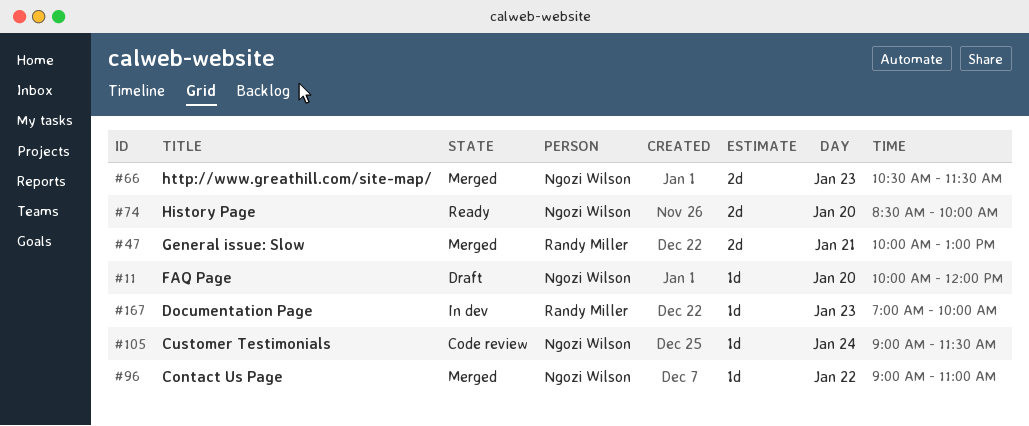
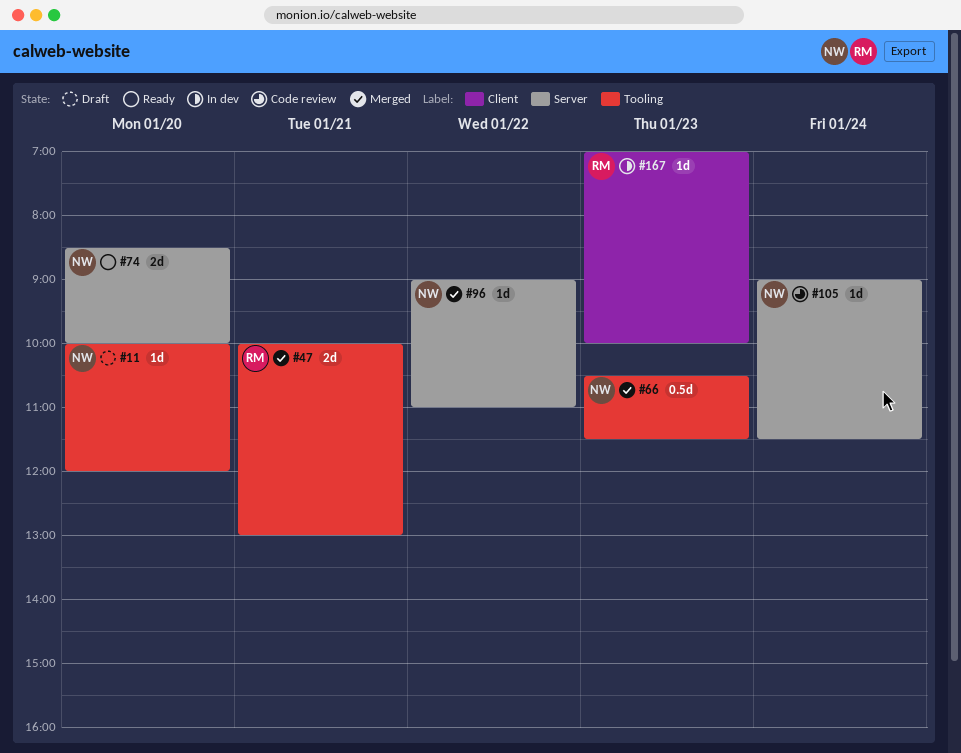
#66, estimate: 2d -> 0.5d

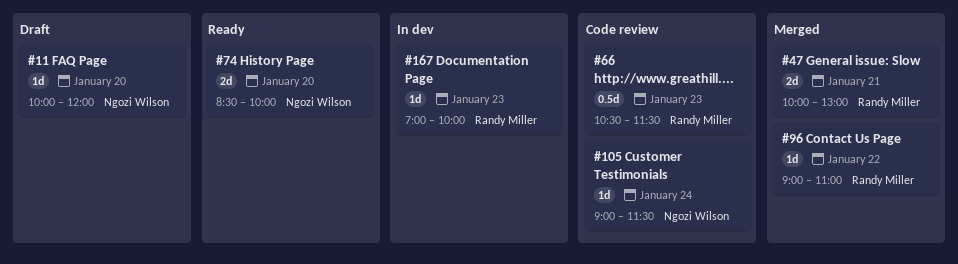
#66, status: Merged -> Code review
#66, owner: Ngozi Wilson -> Randy Miller
#96, owner: Ngozi Wilson -> Randy Miller

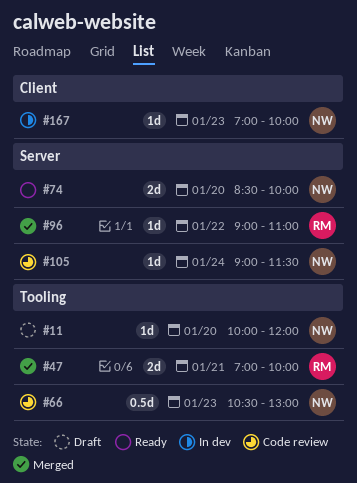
#47, begins: 10:00 -> 07:00
#47, ends: 13:00 -> 10:00
#66, owner: Randy Miller -> Ngozi Wilson
#66, ends: 11:30 -> 13:00
#167, owner: Randy Miller -> Ngozi Wilson

